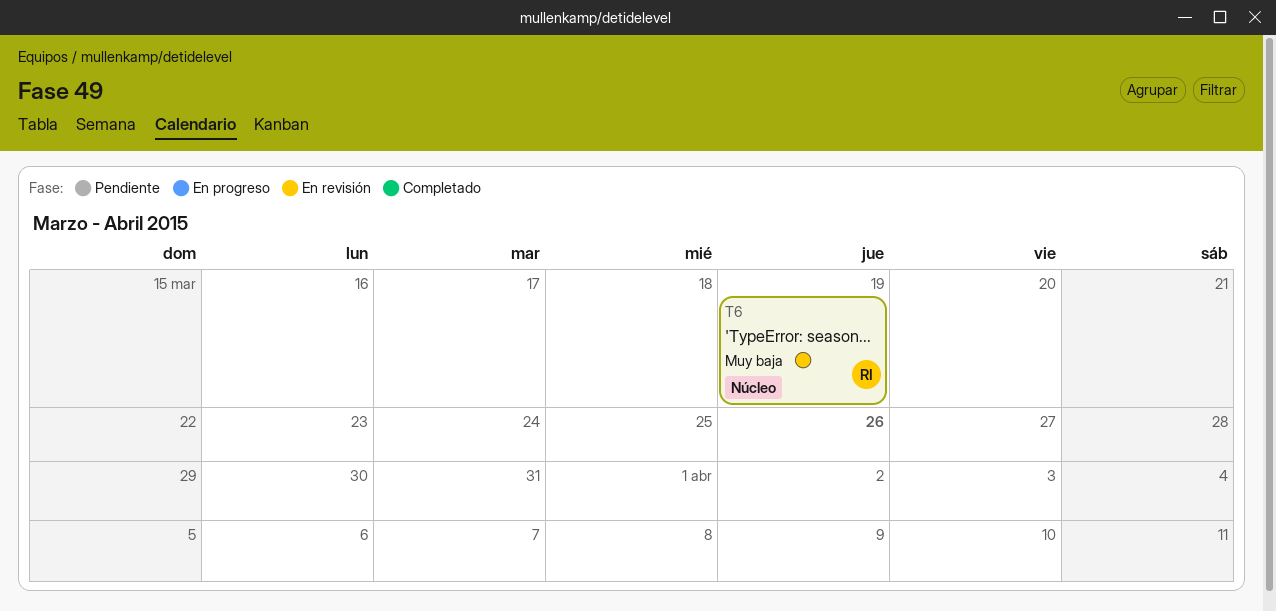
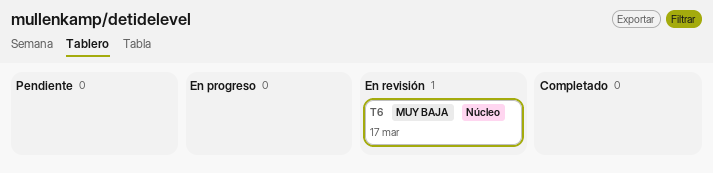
T6, due: Mar 19 -> Mar 17

